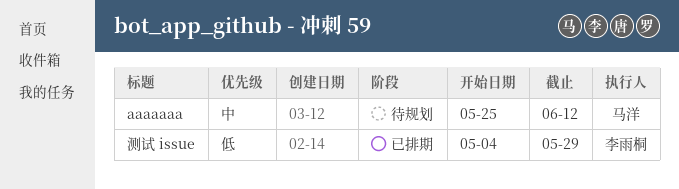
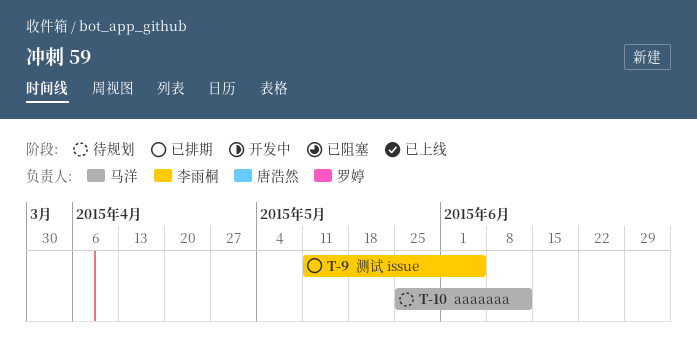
测试 issue, start: May 4 -> May 11
测试 issue, due: May 29 -> Jun 5

